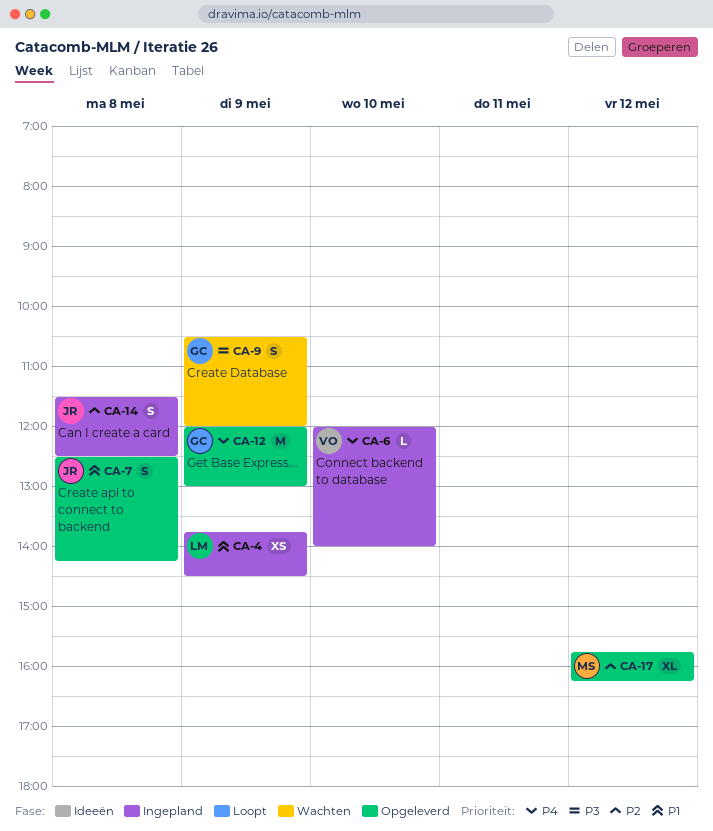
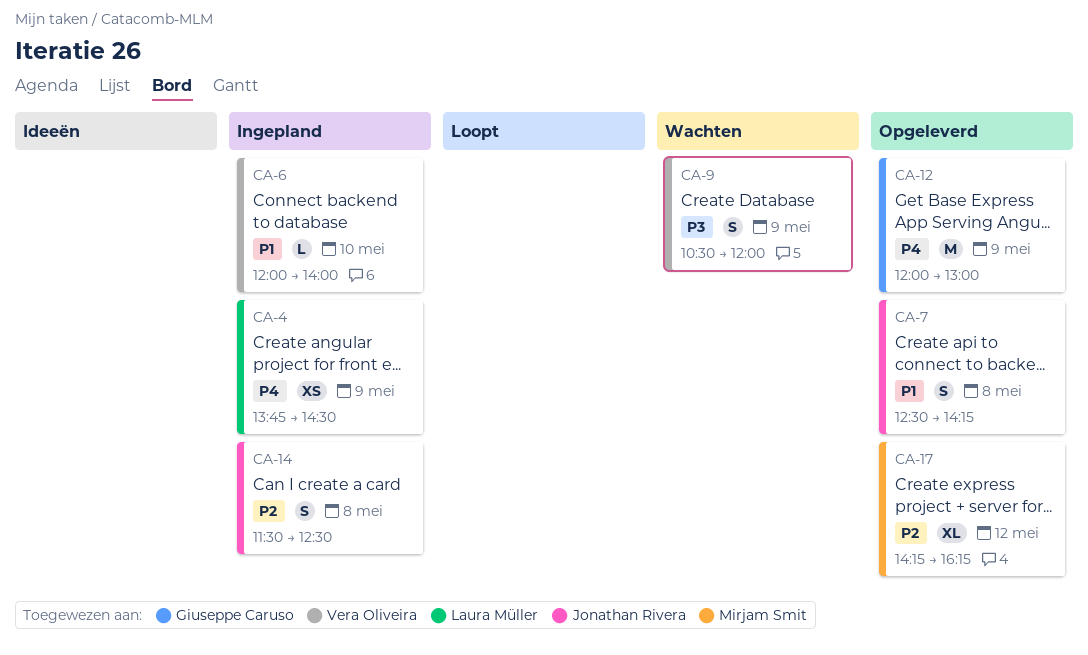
CA-4, priority: P1 -> P4
CA-6, priority: P4 -> P1
CA-9, owner: Giuseppe Caruso -> Vera Oliveira
CA-17, begins: 15:45 -> 14:15

